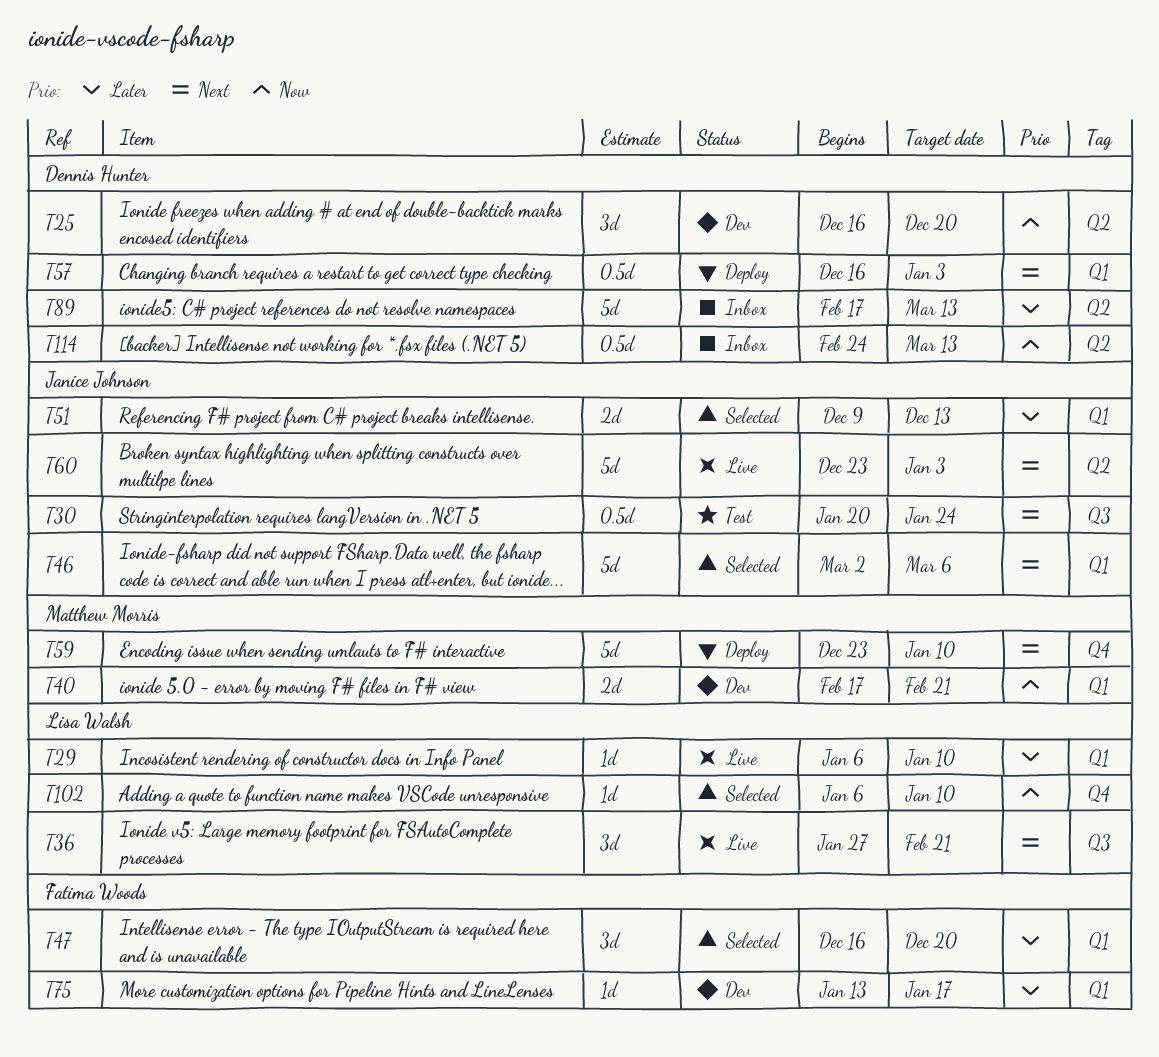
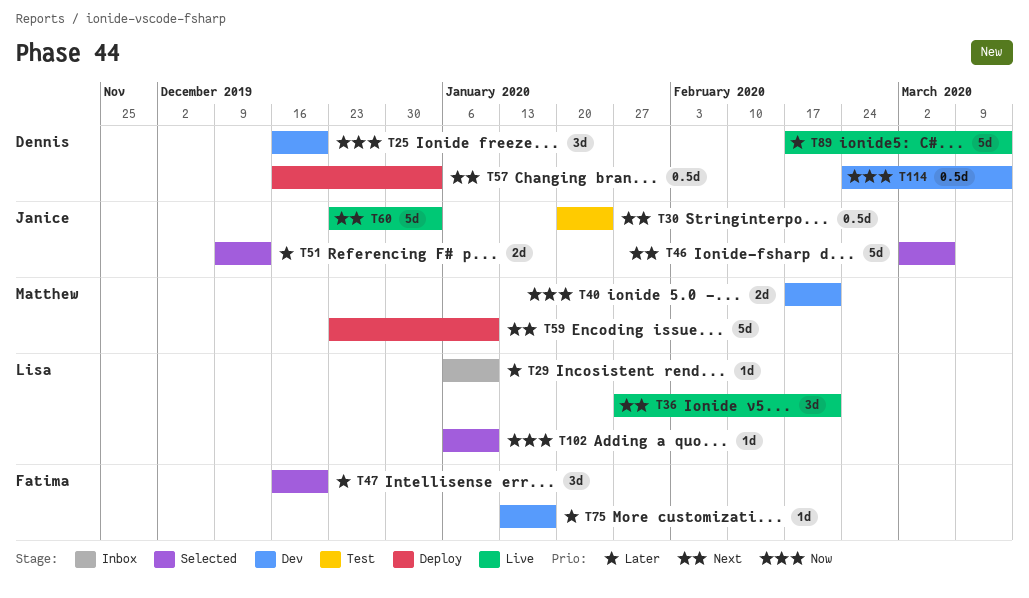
T29, status: Live -> Inbox
T89, status: Inbox -> Live
T114, status: Inbox -> Dev

